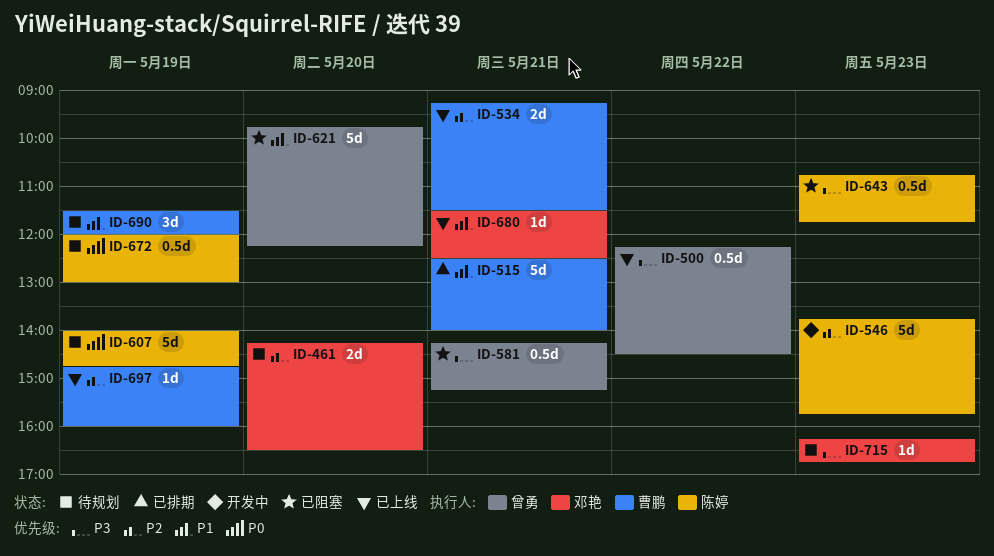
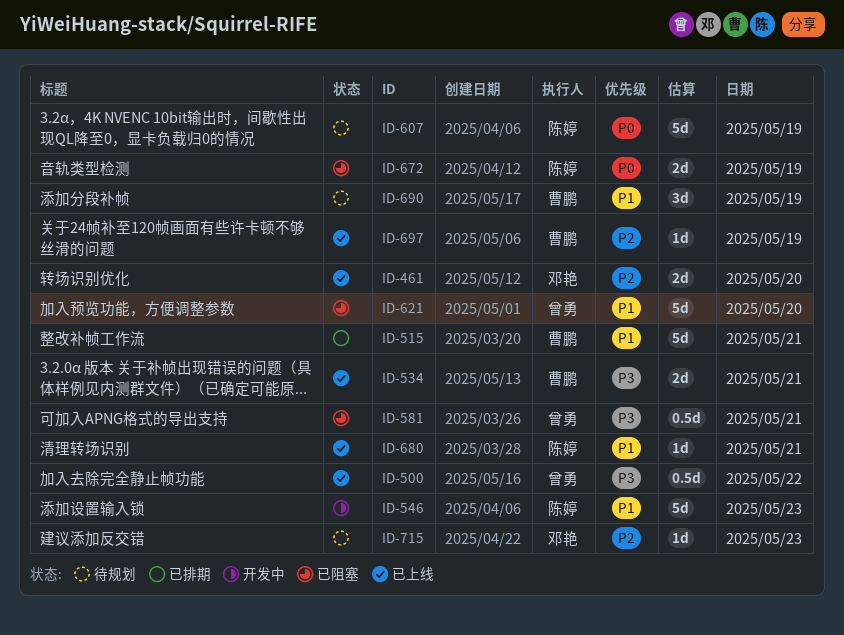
ID-461, status: 待规划 -> 已上线
ID-534, priority: P2 -> P3
ID-546, priority: P2 -> P1
ID-643: present -> none
ID-672, status: 待规划 -> 已阻塞
ID-672, estimate: 0.5d -> 2d
ID-680, owner: 邓艳 -> 陈婷
ID-715, priority: P3 -> P2

